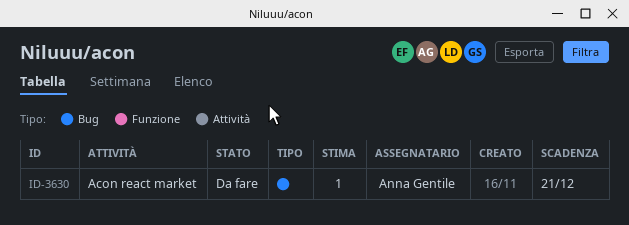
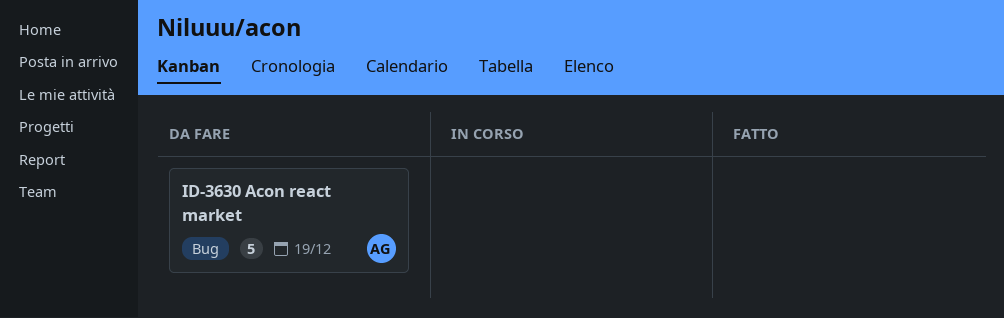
ID-3630, estimate: 1 -> 5
ID-3630, due: Dec 21 -> Dec 19

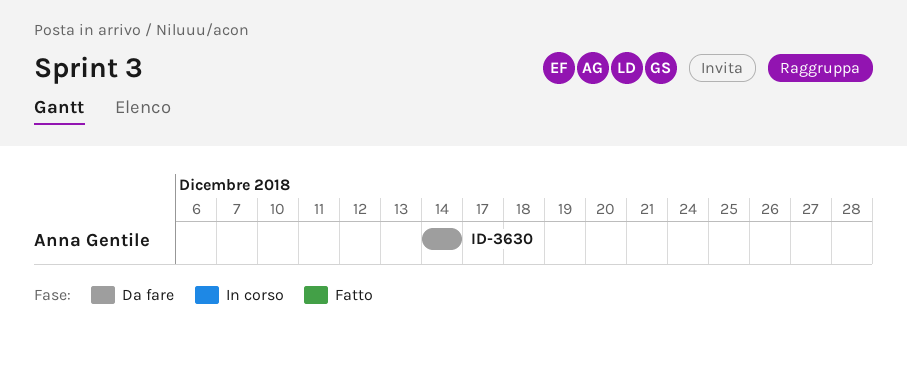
ID-3630, due: Dec 19 -> Dec 14

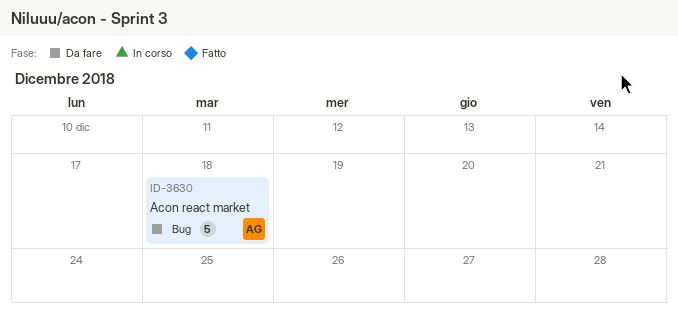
ID-3630, due: Dec 14 -> Dec 18

